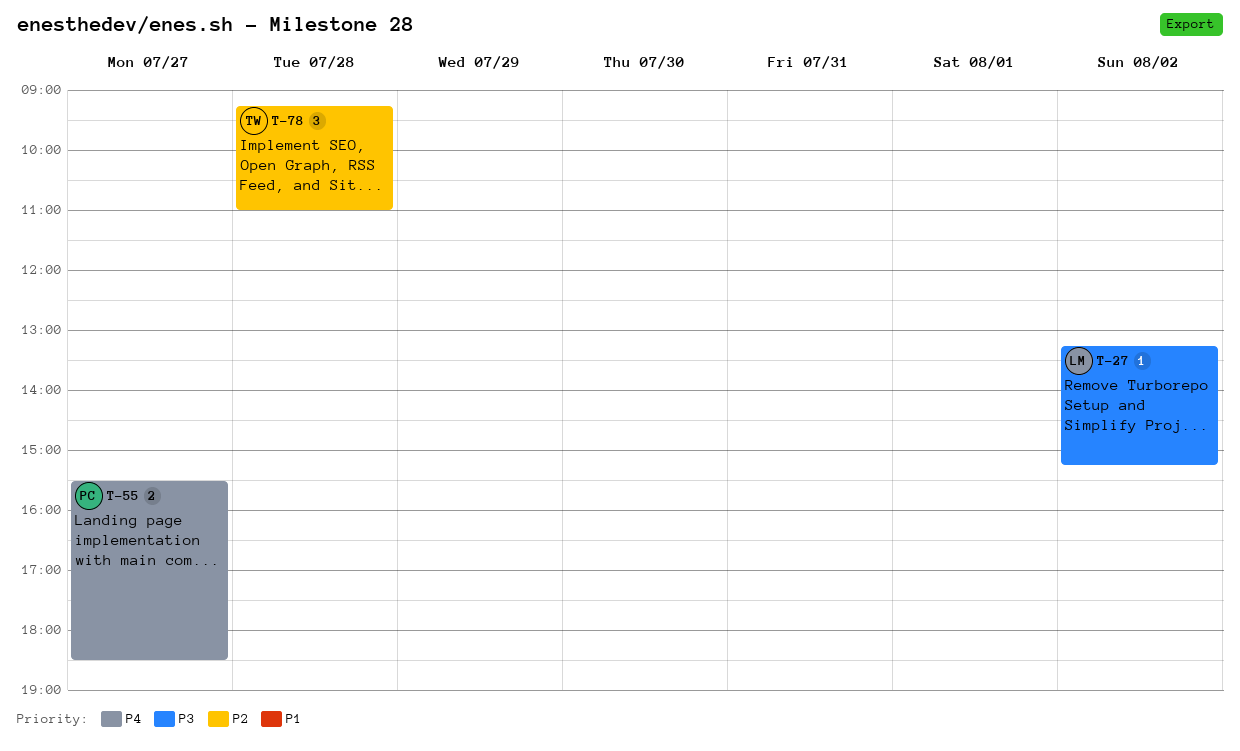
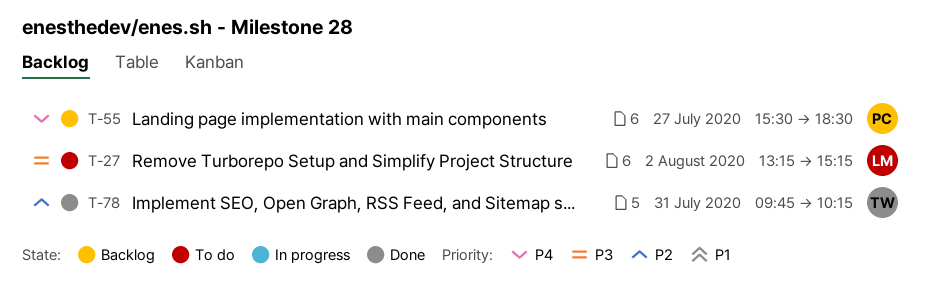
T-78, day: Jul 28 -> Jul 31
T-78, begins: 09:15 -> 09:45
T-78, ends: 11:00 -> 10:15

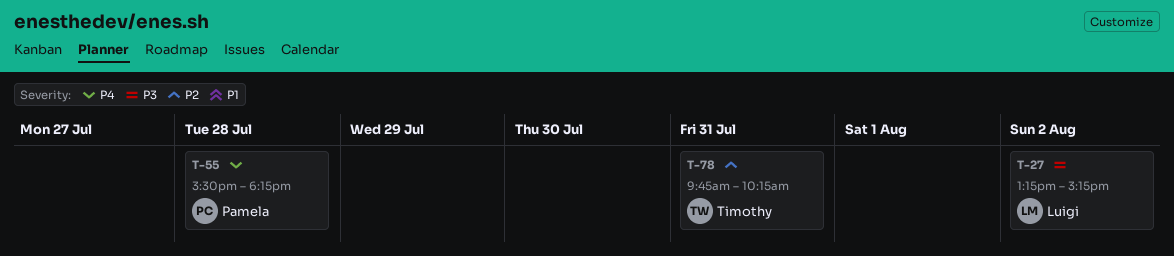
T-55, day: Jul 27 -> Jul 28
T-55, ends: 18:30 -> 18:15

